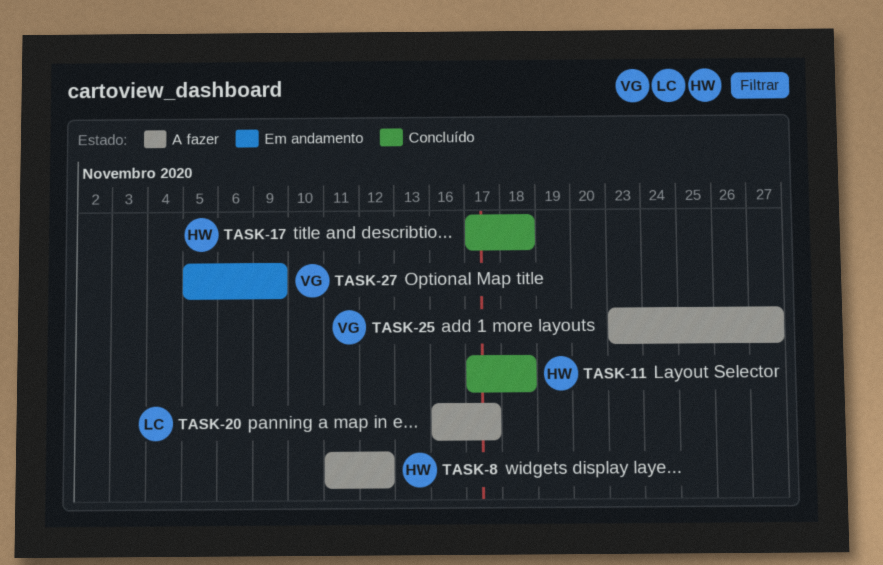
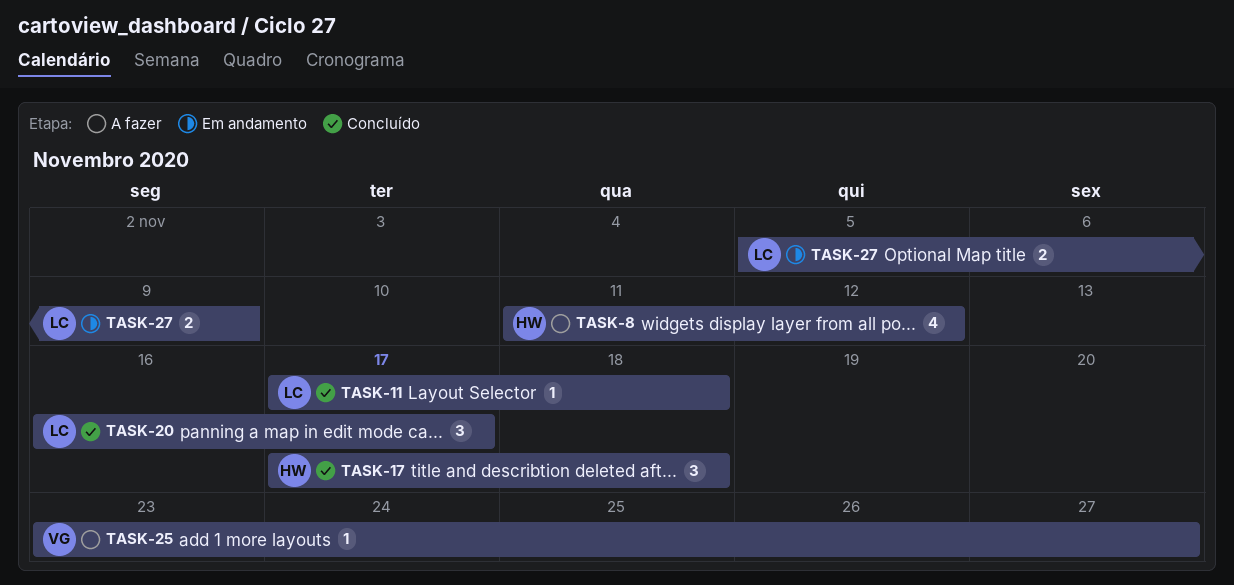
TASK-11, owner: HW -> LC
TASK-20, status: A fazer -> Concluído
TASK-27, owner: VG -> LC

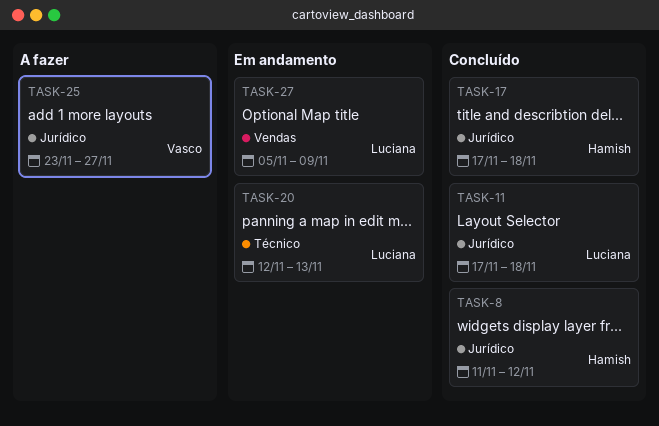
TASK-8, status: A fazer -> Concluído
TASK-20, status: Concluído -> Em andamento
TASK-20, start: Nov 16 -> Nov 12
TASK-20, due: Nov 17 -> Nov 13

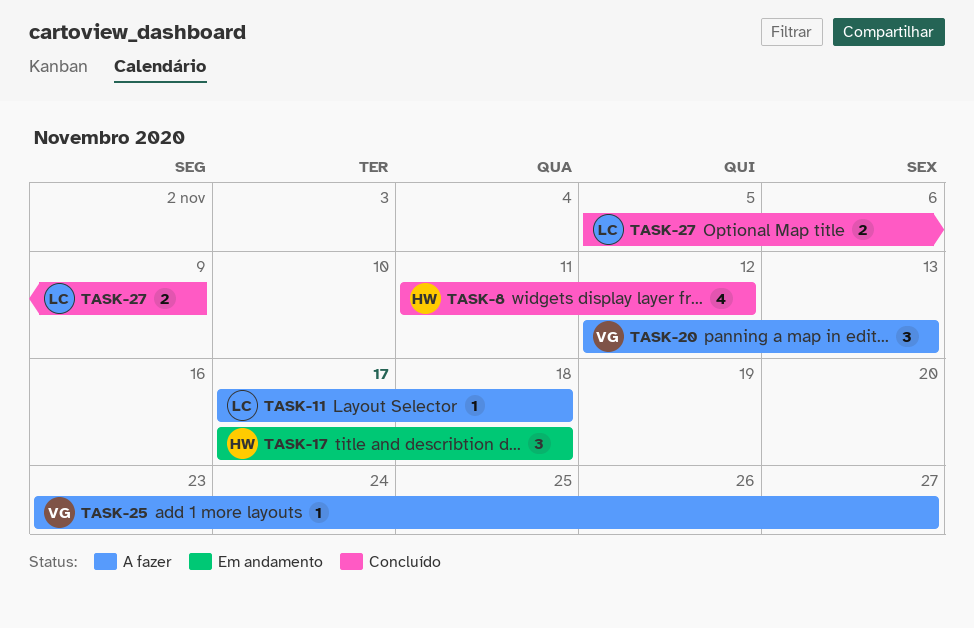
TASK-11, status: Concluído -> A fazer
TASK-17, status: Concluído -> Em andamento
TASK-20, status: Em andamento -> A fazer
TASK-20, owner: Luciana -> Vasco
TASK-27, status: Em andamento -> Concluído

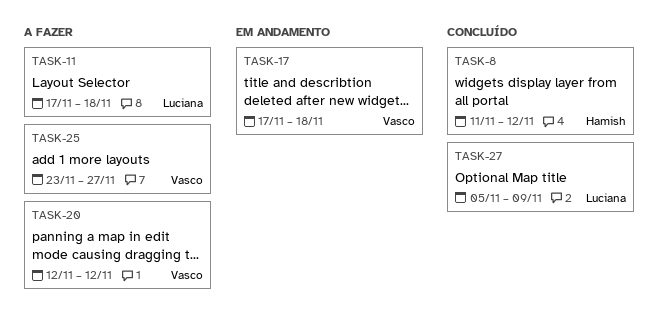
TASK-17, owner: Hamish -> Vasco
TASK-20, due: Nov 13 -> Nov 12

